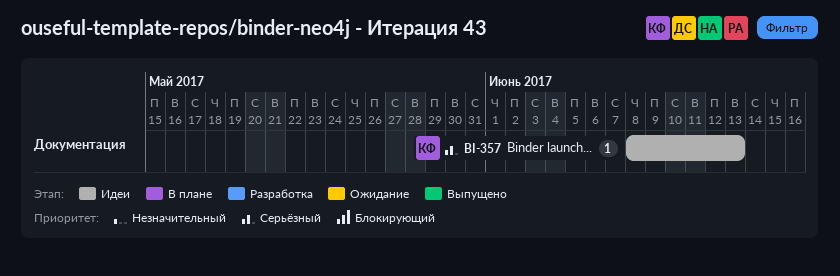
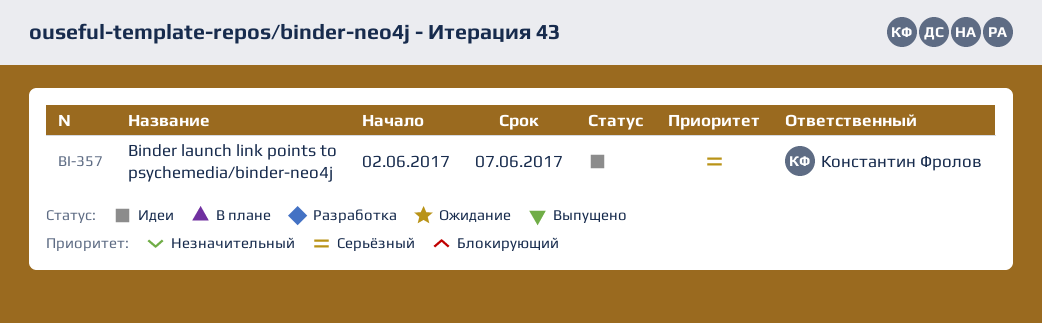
BI-357, start: Jun 8 -> Jun 2
BI-357, due: Jun 13 -> Jun 7

